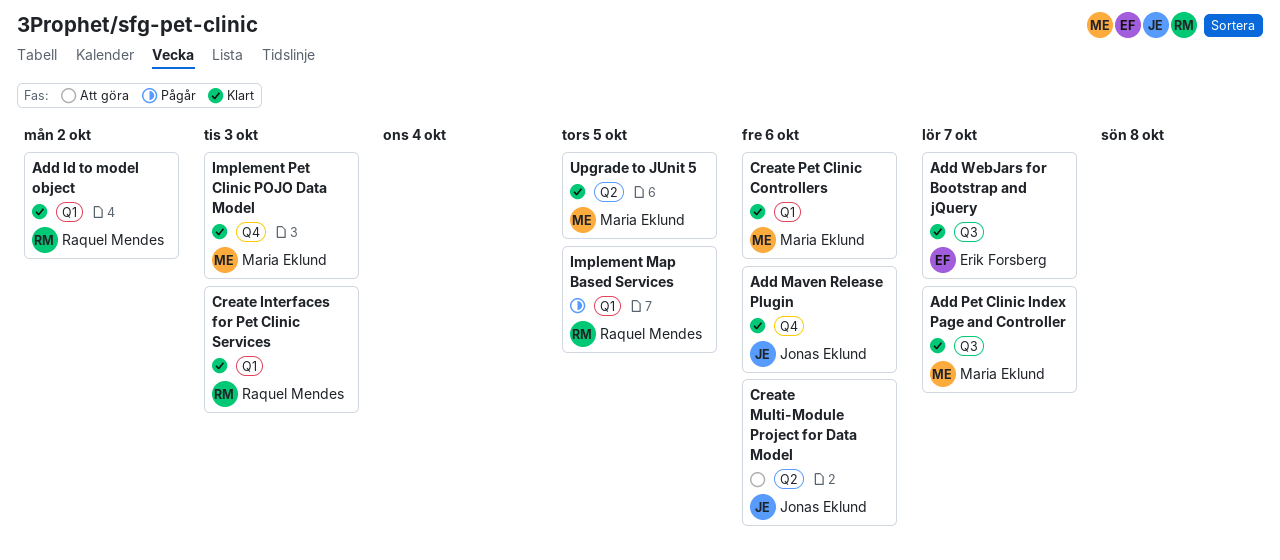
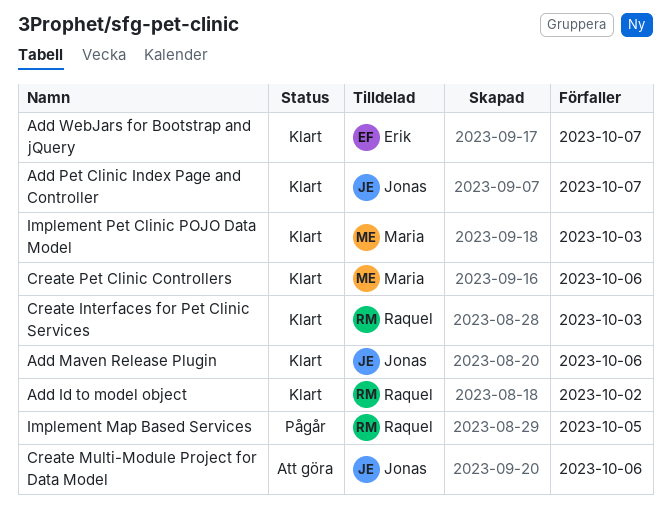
Add Pet Clinic Index Page and Controller, owner: Maria Eklund -> Jonas Eklund
Upgrade to JUnit 5: present -> none

